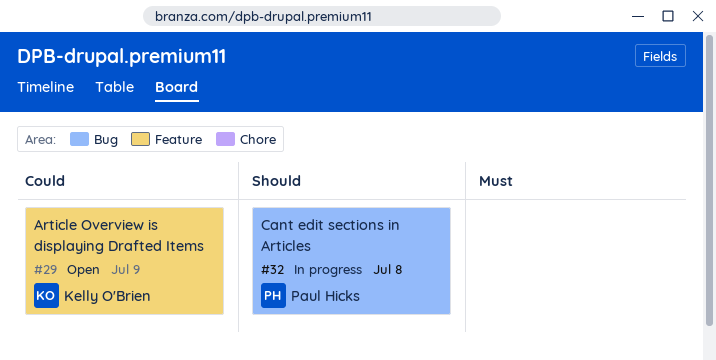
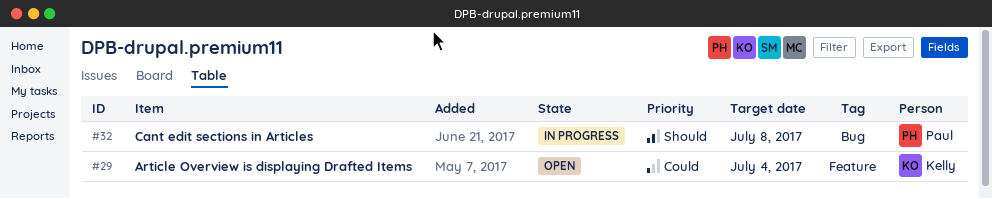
#29, due: Jul 9 -> Jul 4

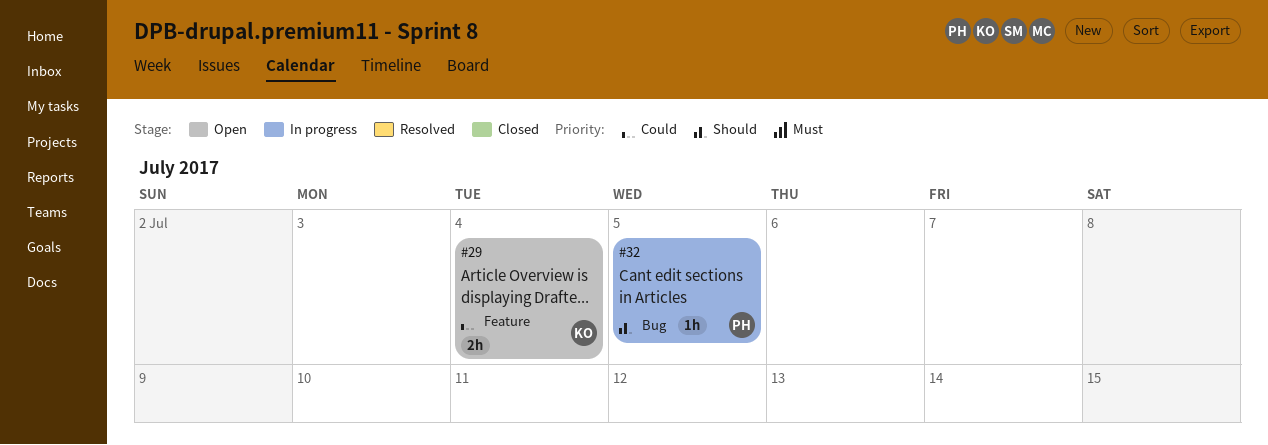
#32, due: Jul 8 -> Jul 5

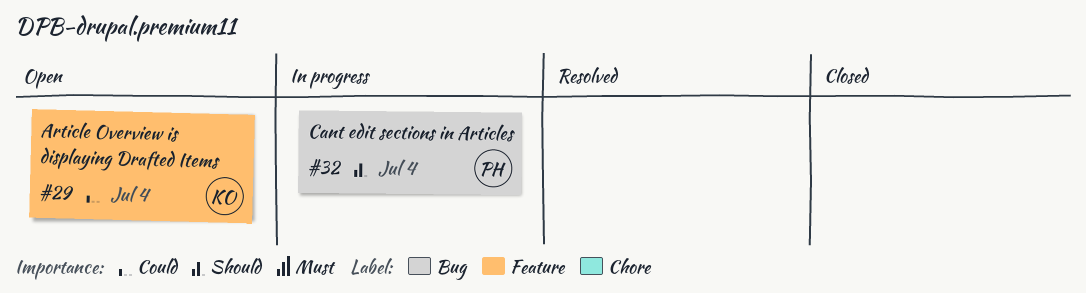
#32, due: Jul 5 -> Jul 4

